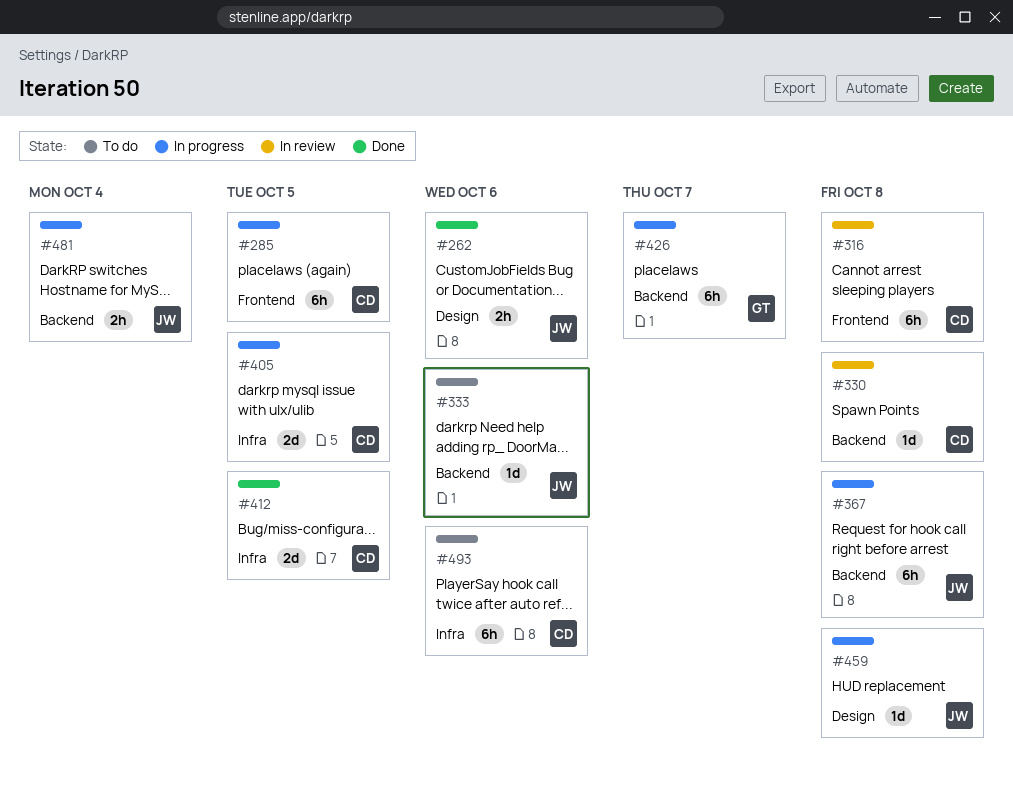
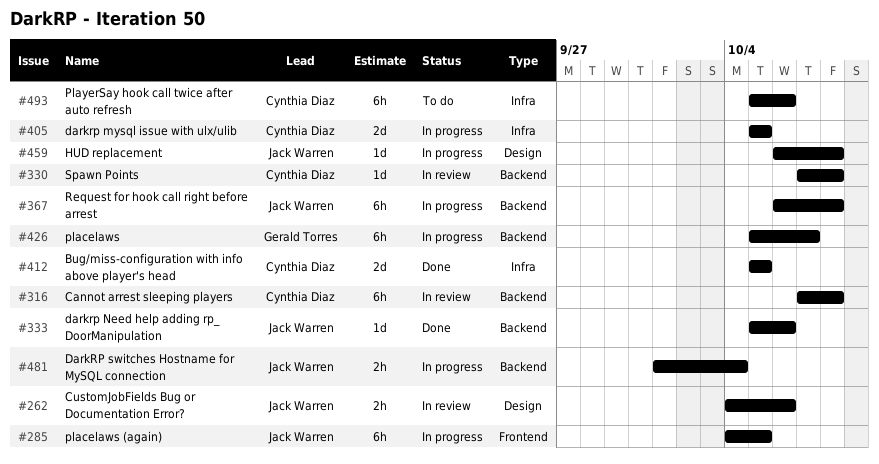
#262, status: Done -> In review
#285, owner: Cynthia Diaz -> Jack Warren
#316, label: Frontend -> Backend
#333, status: To do -> Done

